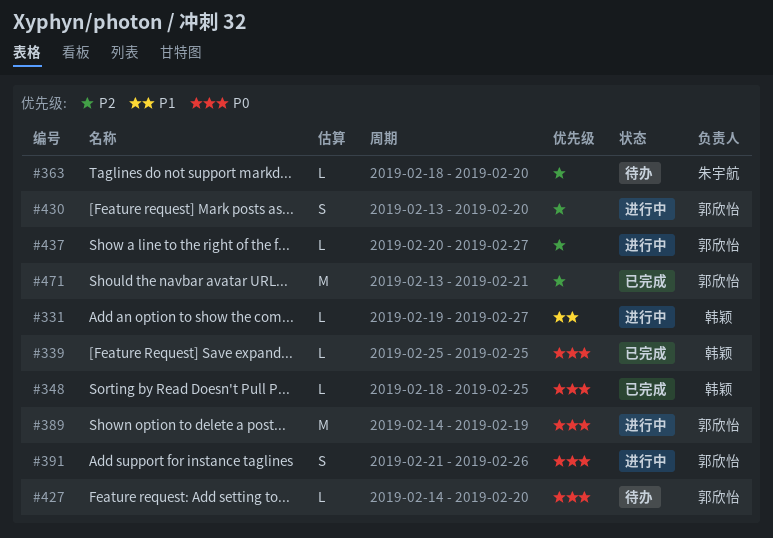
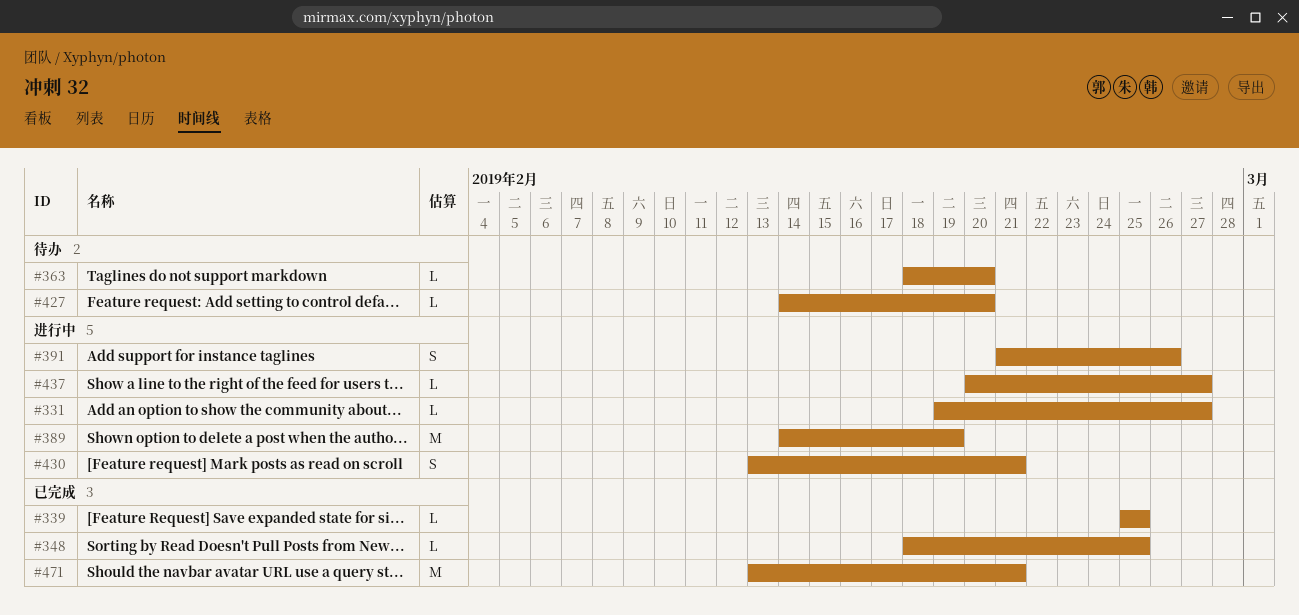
#430, due: Feb 20 -> Feb 21

